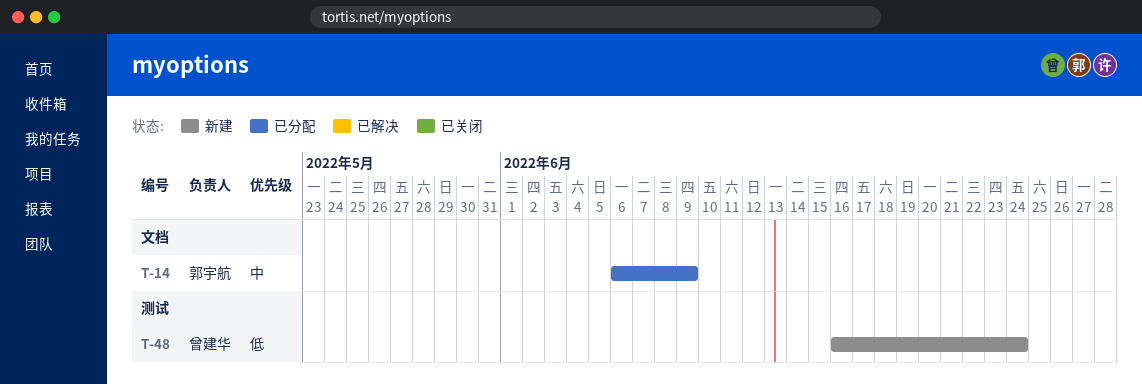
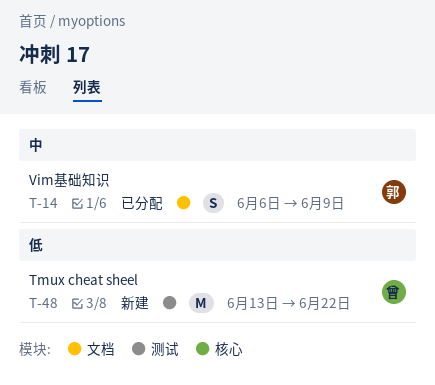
T-48, start: Jun 16 -> Jun 13
T-48, due: Jun 24 -> Jun 22

